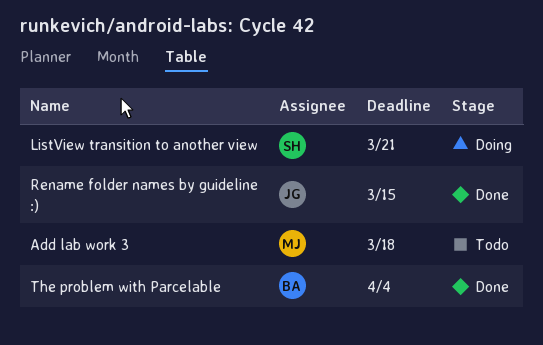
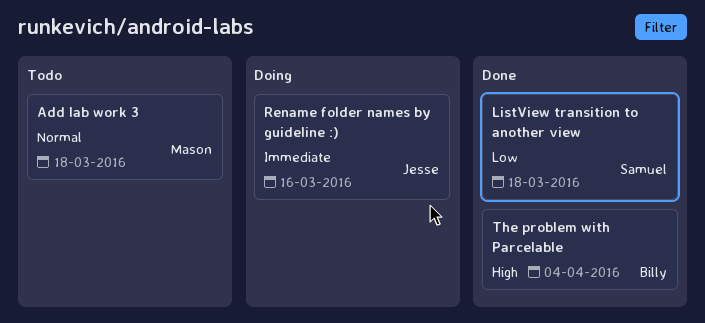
ListView transition to another view, status: Doing -> Done
ListView transition to another view, due: Mar 21 -> Mar 18
Rename folder names by guideline :), status: Done -> Doing
Rename folder names by guideline :), due: Mar 15 -> Mar 16

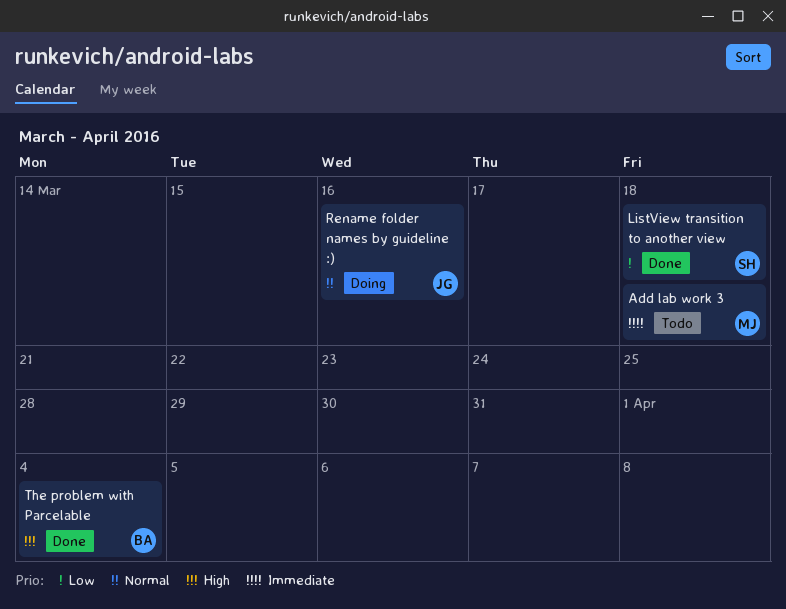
Add lab work 3, priority: Normal -> Immediate
Rename folder names by guideline :), priority: Immediate -> Normal

